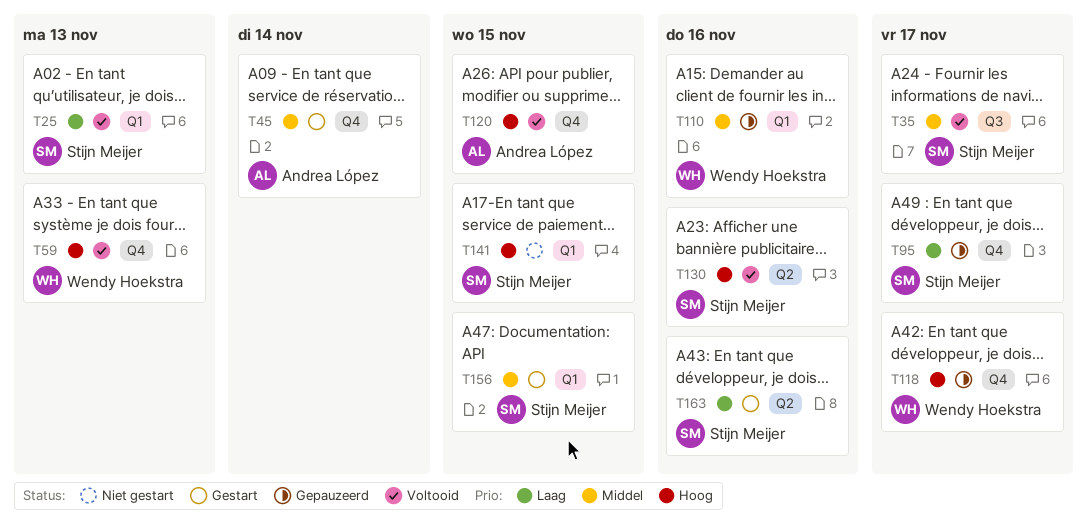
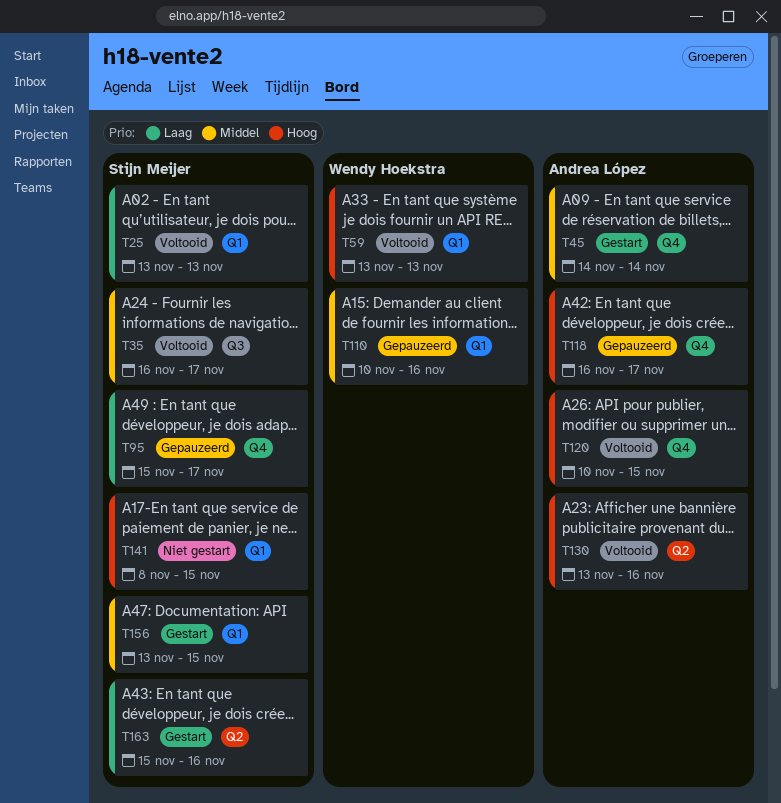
T59, label: Q4 -> Q1
T118, owner: Wendy Hoekstra -> Andrea López
T130, owner: Stijn Meijer -> Andrea López

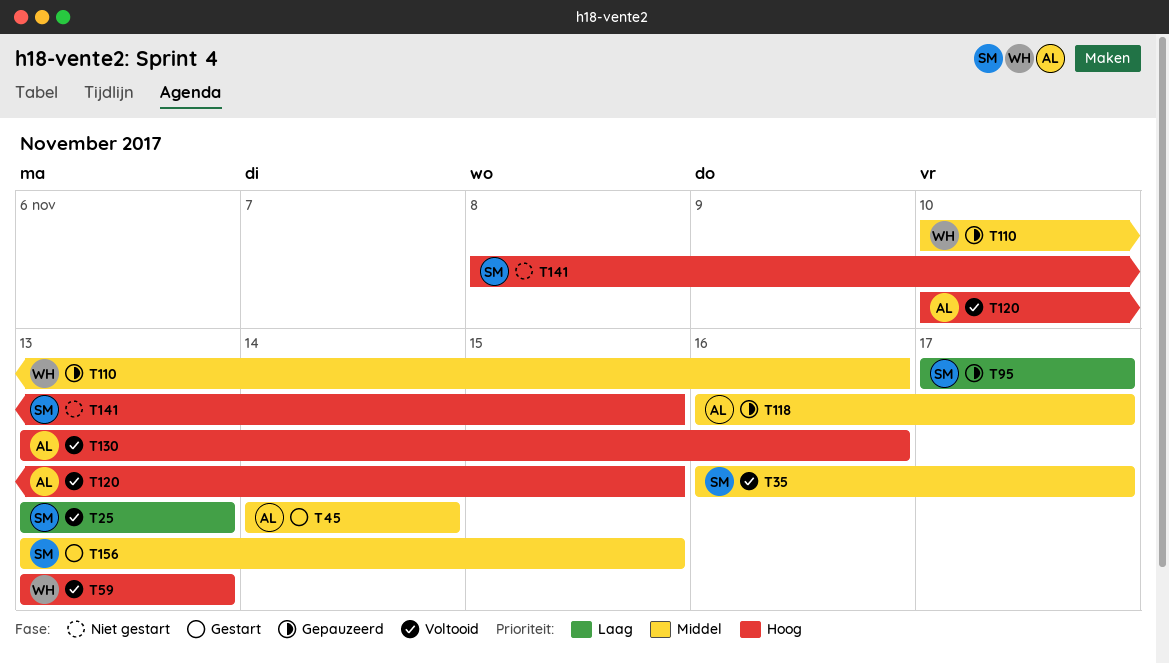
T95, start: Nov 15 -> Nov 17
T118, priority: Hoog -> Middel
T163: present -> none

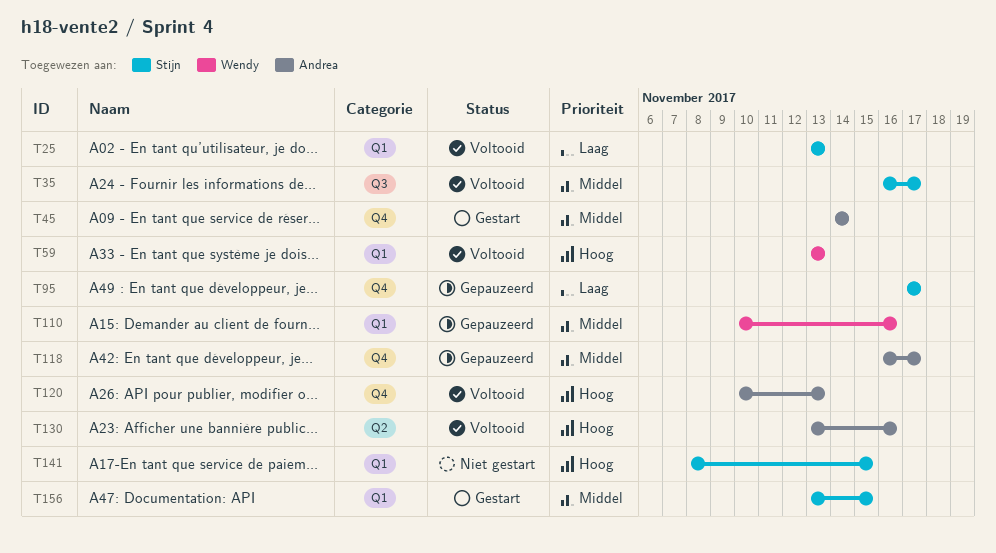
T120, due: Nov 15 -> Nov 13

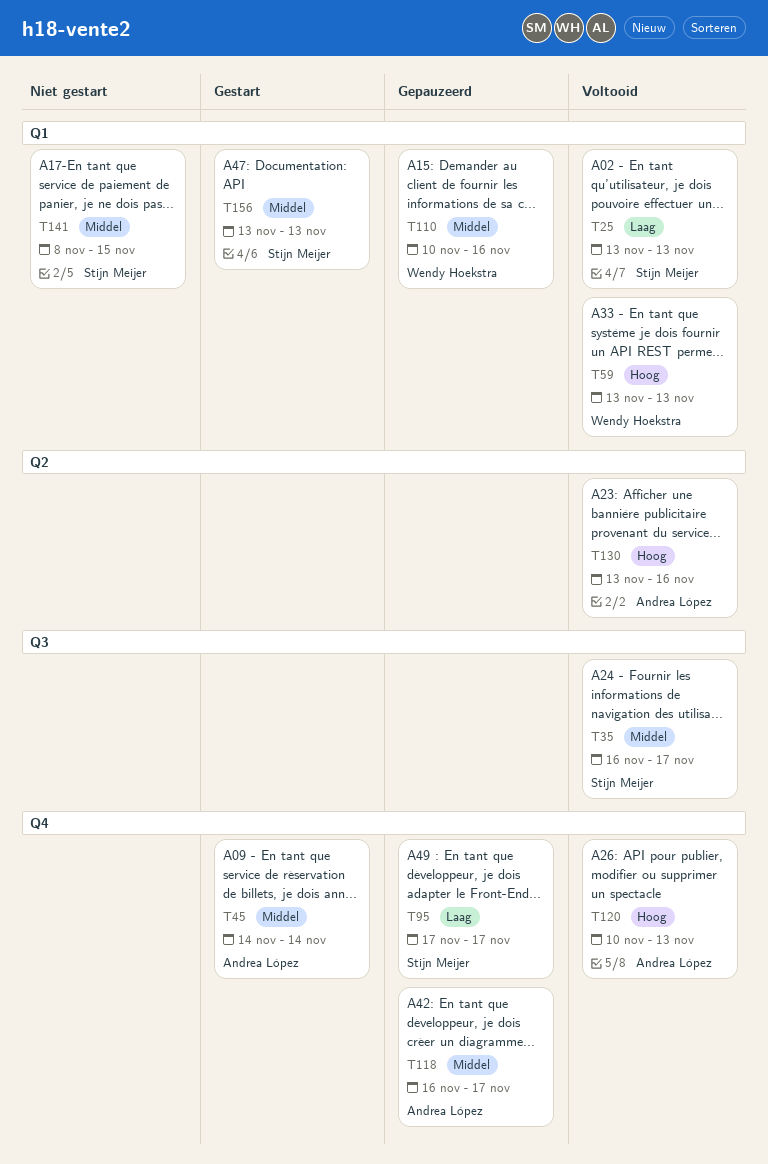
T141, priority: Hoog -> Middel
T156, due: Nov 15 -> Nov 13

